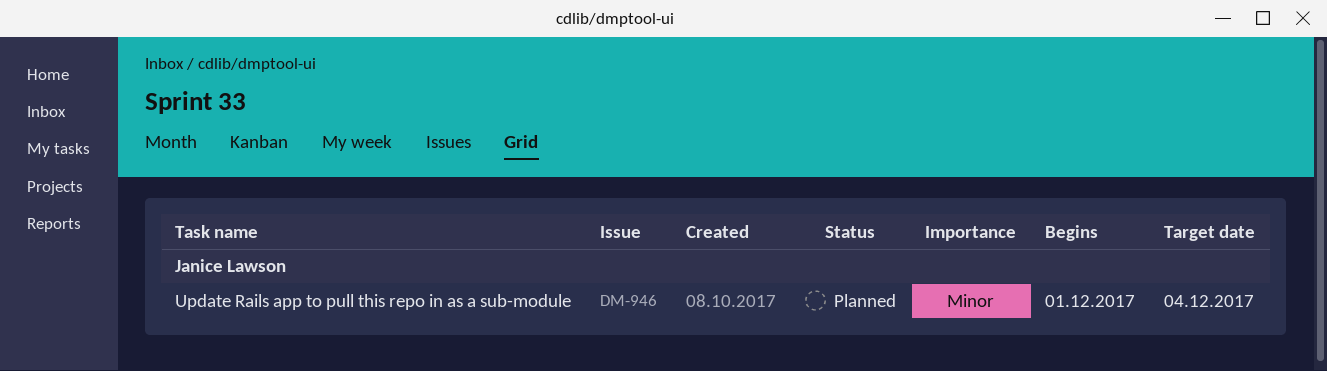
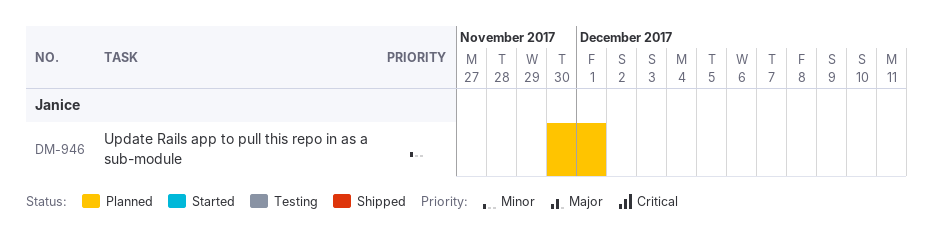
DM-946, start: Dec 1 -> Nov 30
DM-946, due: Dec 4 -> Dec 1

